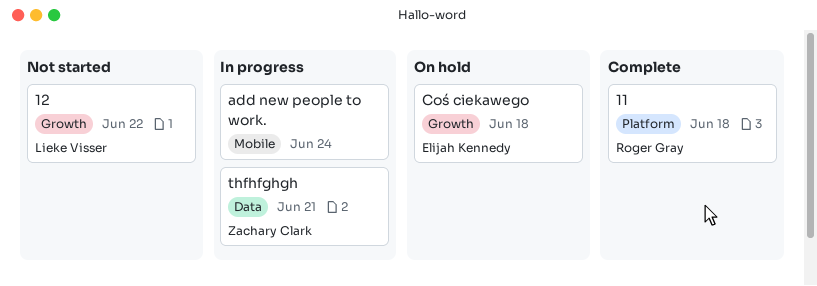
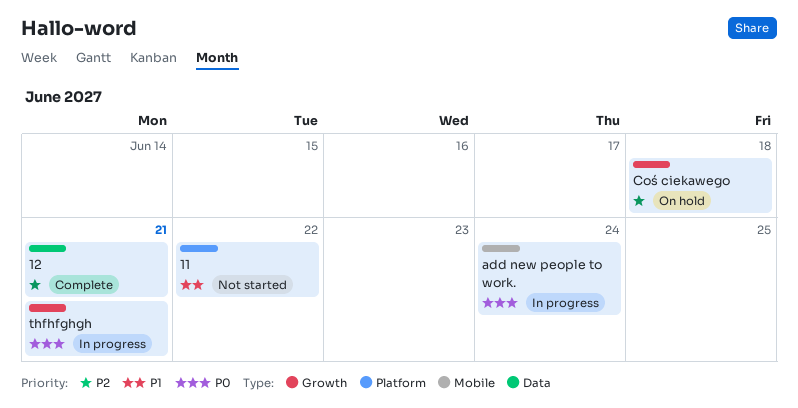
11, status: Complete -> Not started
11, due: Jun 18 -> Jun 22
12, status: Not started -> Complete
12, label: Growth -> Data
12, due: Jun 22 -> Jun 21
thfhfghgh, label: Data -> Growth

